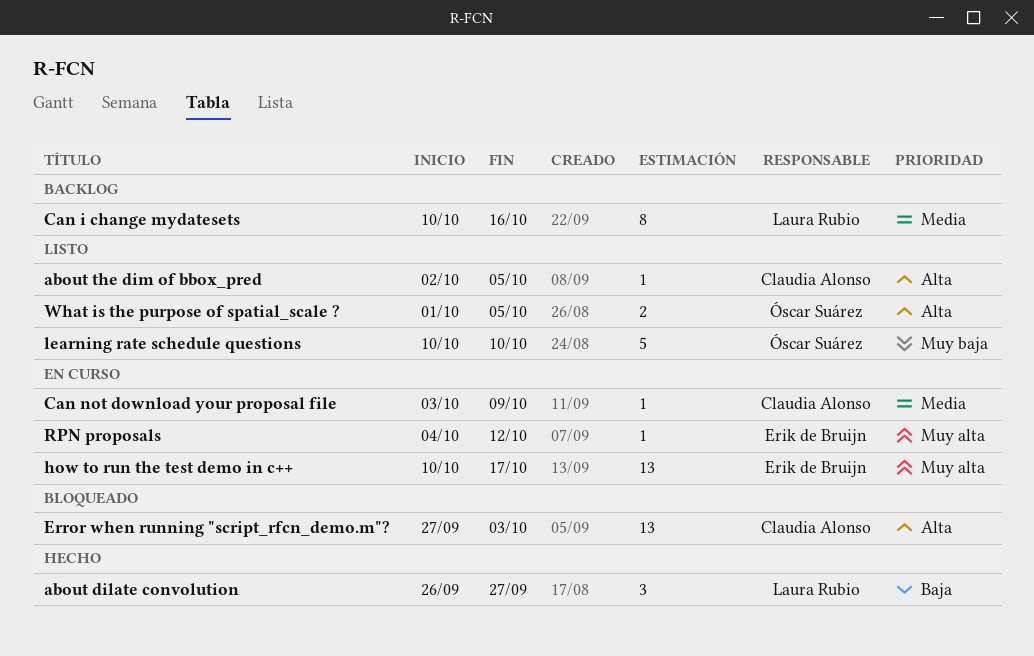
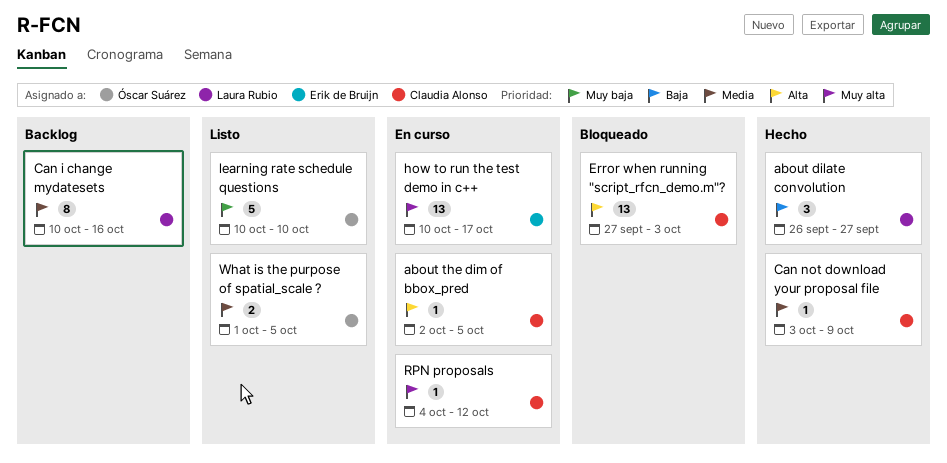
about the dim of bbox_pred, status: Listo -> En curso
Can not download your proposal file, status: En curso -> Hecho
RPN proposals, owner: Erik de Bruijn -> Claudia Alonso
What is the purpose of spatial_scale ?, priority: Alta -> Media

